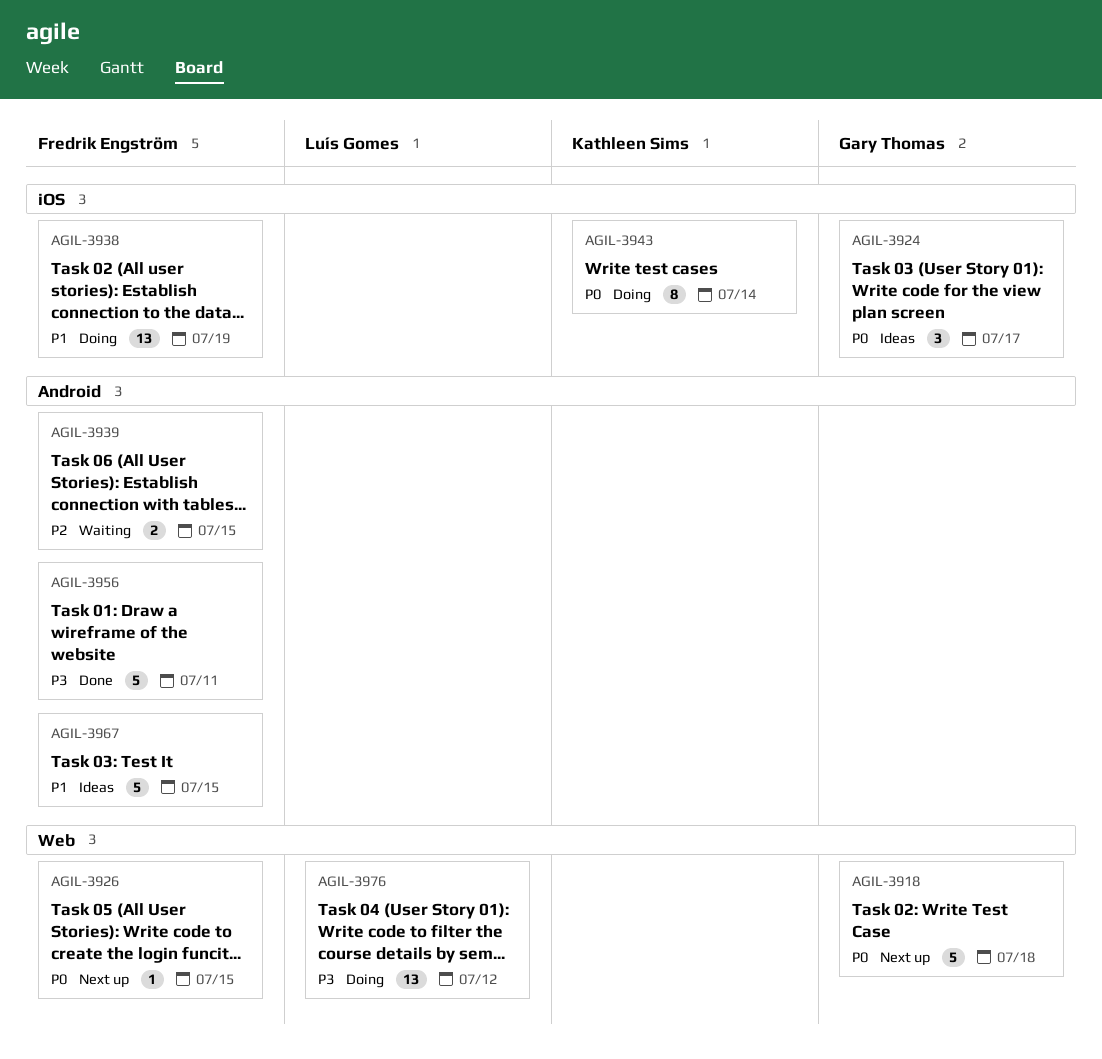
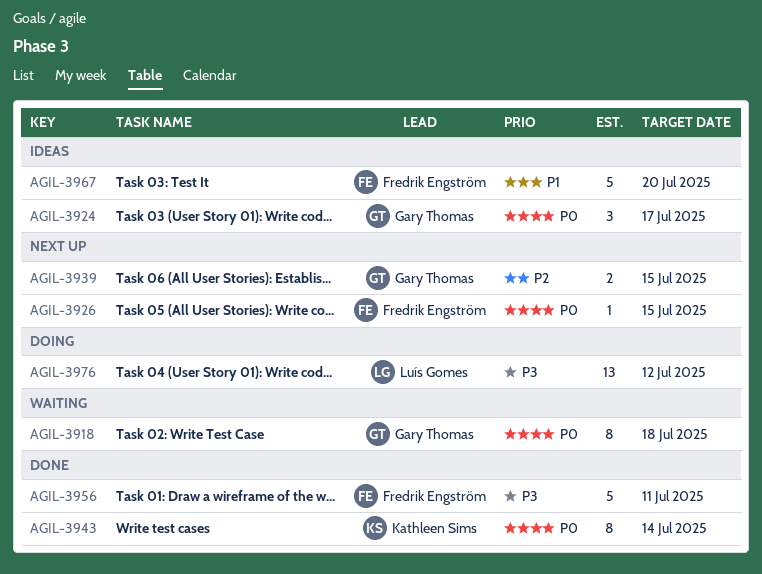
AGIL-3918, status: Next up -> Waiting
AGIL-3918, estimate: 5 -> 8
AGIL-3938: present -> none
AGIL-3939, status: Waiting -> Next up
AGIL-3939, owner: Fredrik Engström -> Gary Thomas
AGIL-3943, status: Doing -> Done
AGIL-3967, due: Jul 15 -> Jul 20

